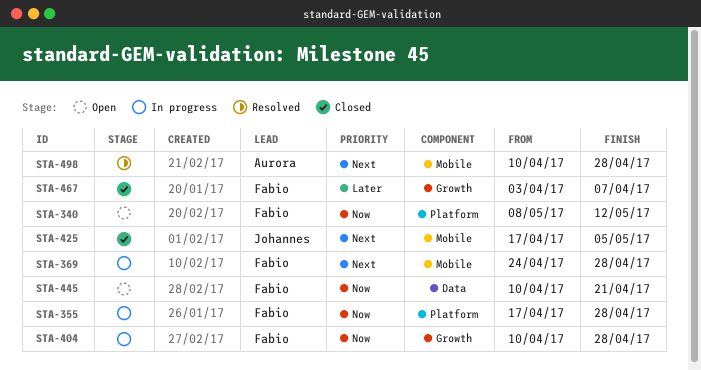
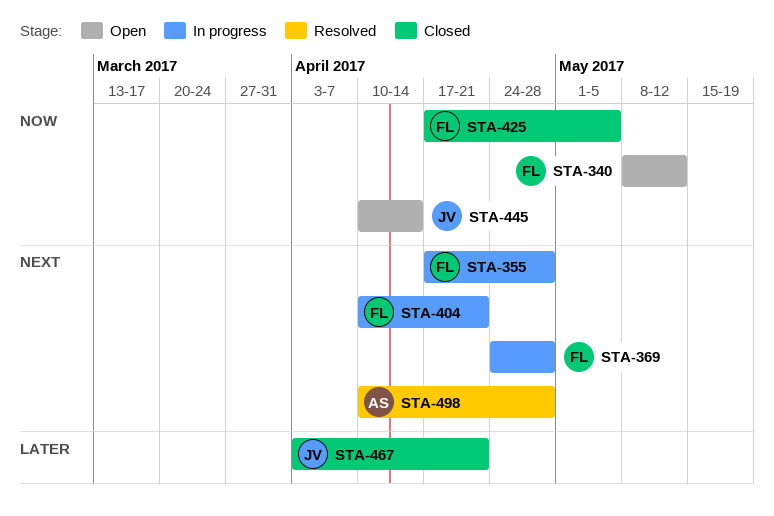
STA-355, priority: Now -> Next
STA-404, priority: Now -> Next
STA-404, due: Apr 28 -> Apr 21
STA-425, owner: Johannes -> Fabio
STA-425, priority: Next -> Now
STA-445, owner: Fabio -> Johannes
STA-445, due: Apr 21 -> Apr 14
STA-467, owner: Fabio -> Johannes
STA-467, due: Apr 7 -> Apr 21

